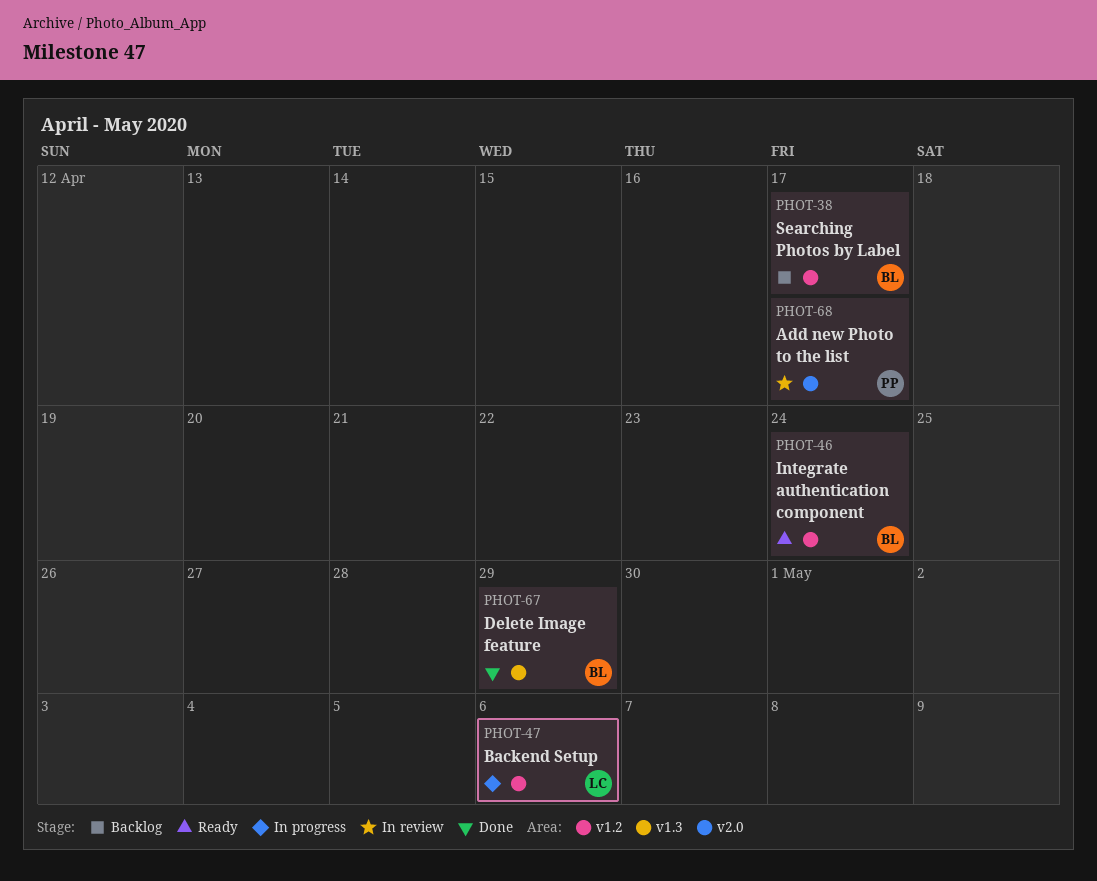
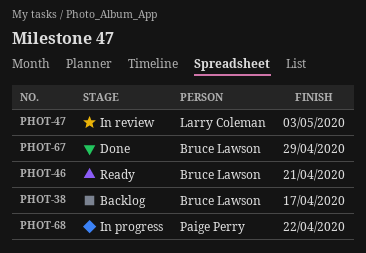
PHOT-46, due: Apr 24 -> Apr 21
PHOT-47, status: In progress -> In review
PHOT-47, due: May 6 -> May 3
PHOT-68, status: In review -> In progress
PHOT-68, due: Apr 17 -> Apr 22

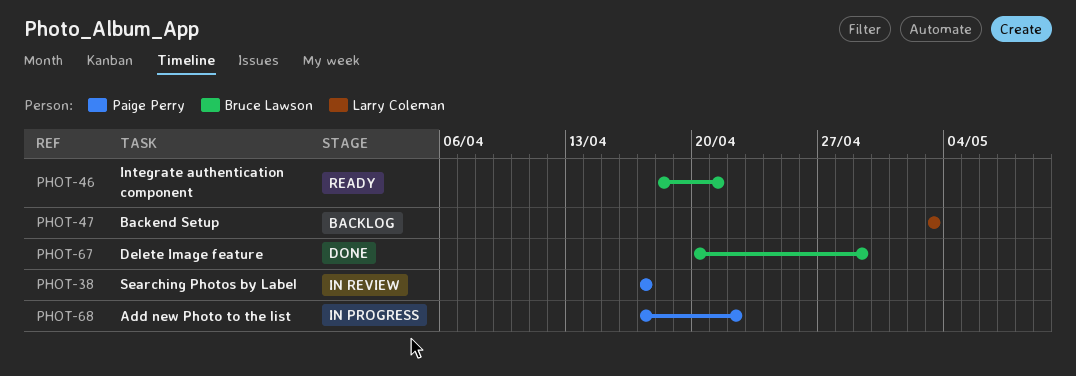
PHOT-38, status: Backlog -> In review
PHOT-38, owner: Bruce Lawson -> Paige Perry
PHOT-47, status: In review -> Backlog

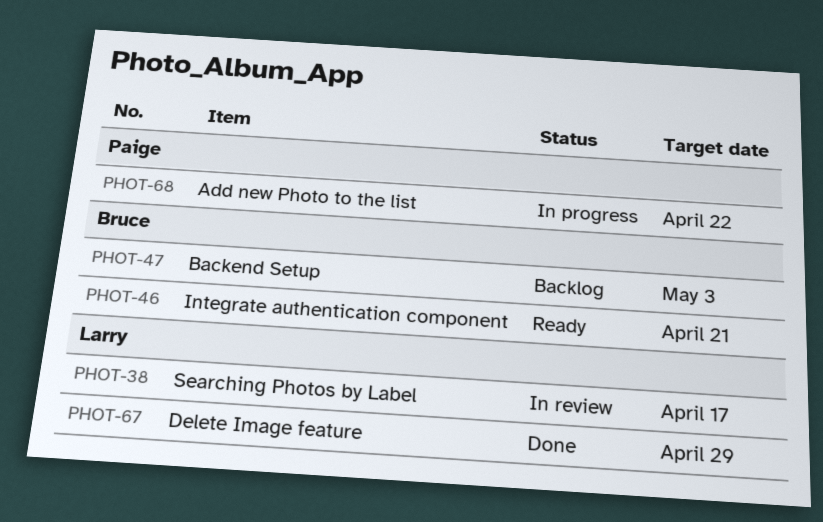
PHOT-38, owner: Paige Perry -> Larry Coleman
PHOT-47, owner: Larry Coleman -> Bruce Lawson
PHOT-67, owner: Bruce Lawson -> Larry Coleman

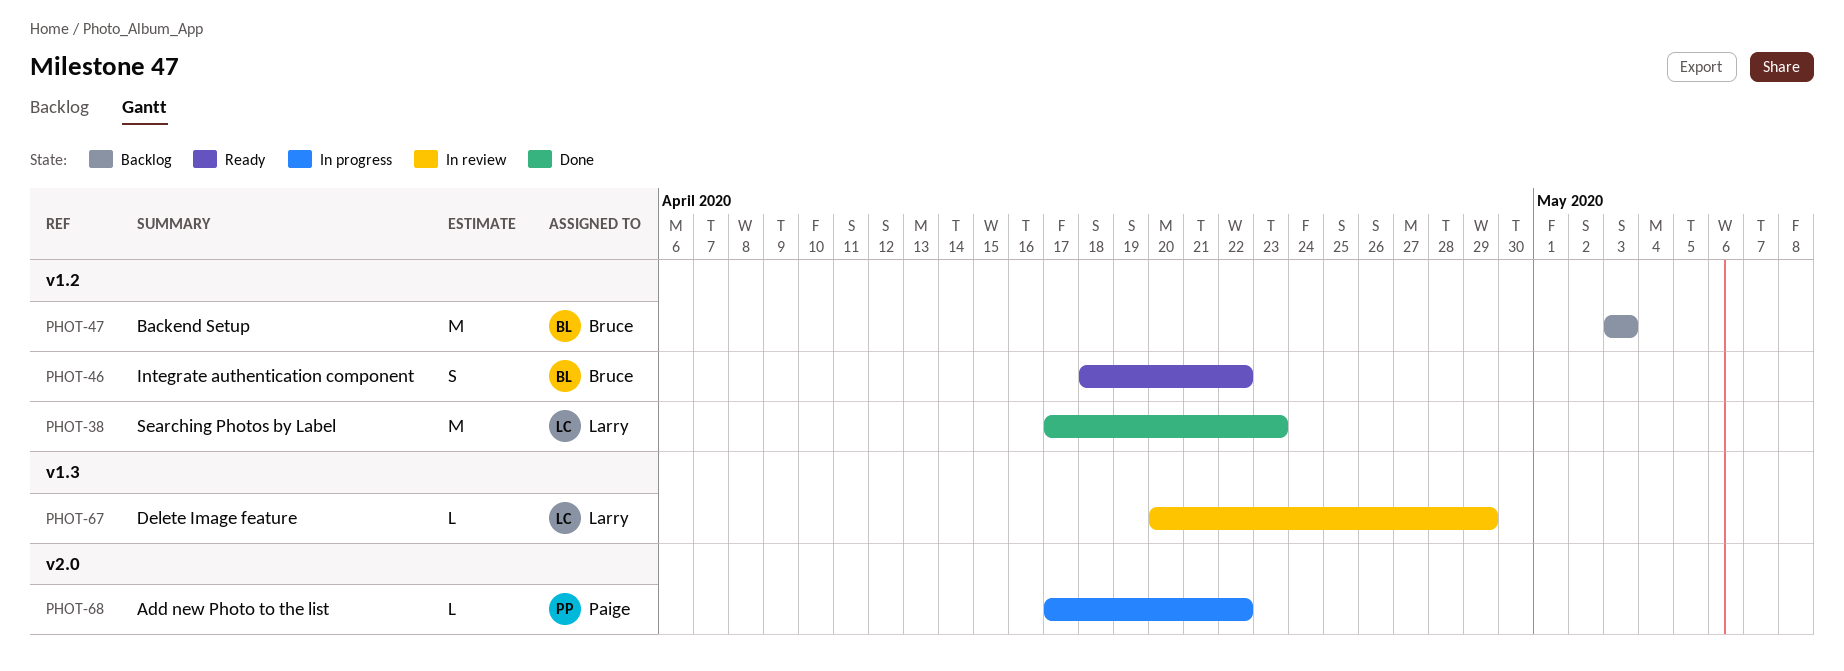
PHOT-38, status: In review -> Done
PHOT-38, due: Apr 17 -> Apr 23
PHOT-46, due: Apr 21 -> Apr 22
PHOT-67, status: Done -> In review

